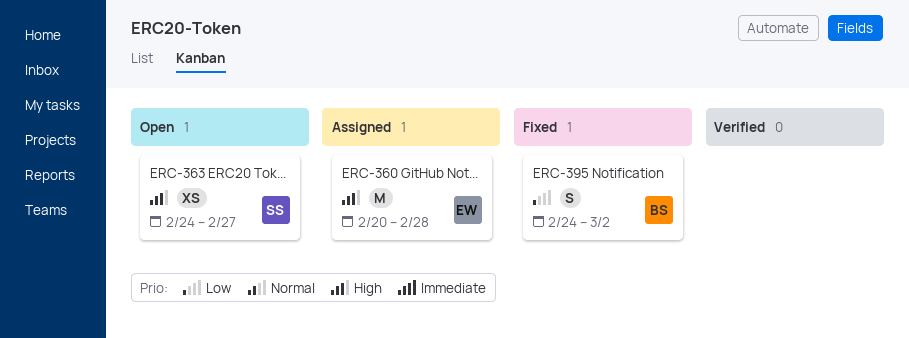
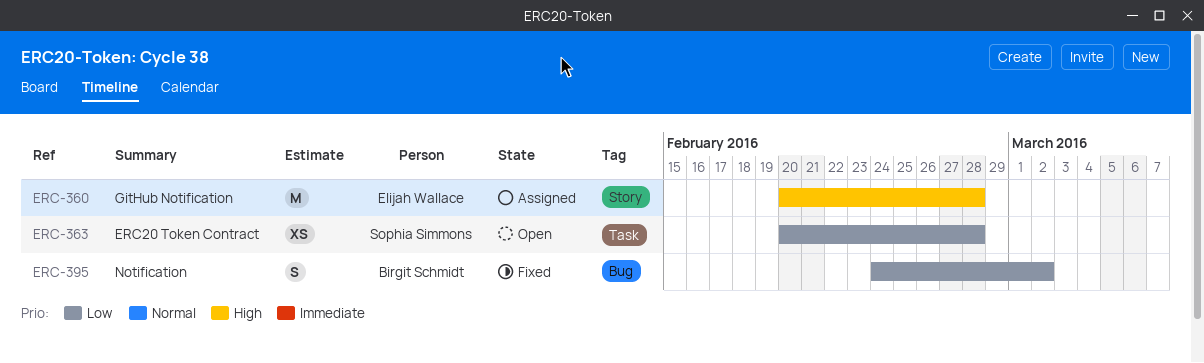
ERC-363, priority: High -> Low
ERC-363, start: Feb 24 -> Feb 20
ERC-363, due: Feb 27 -> Feb 28

